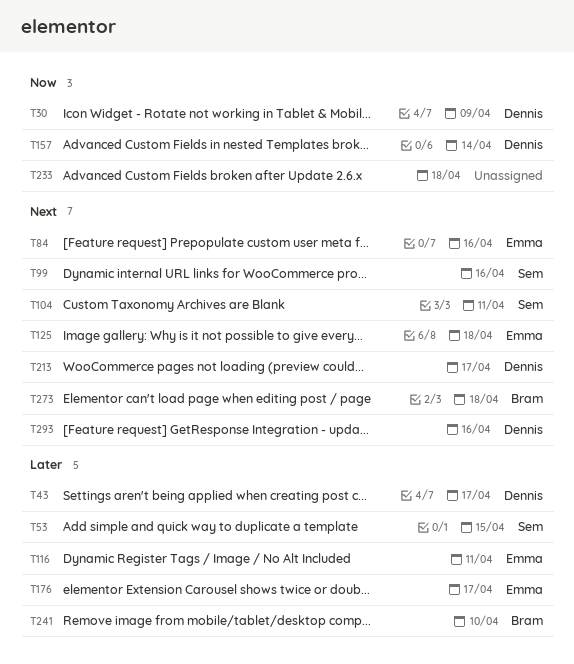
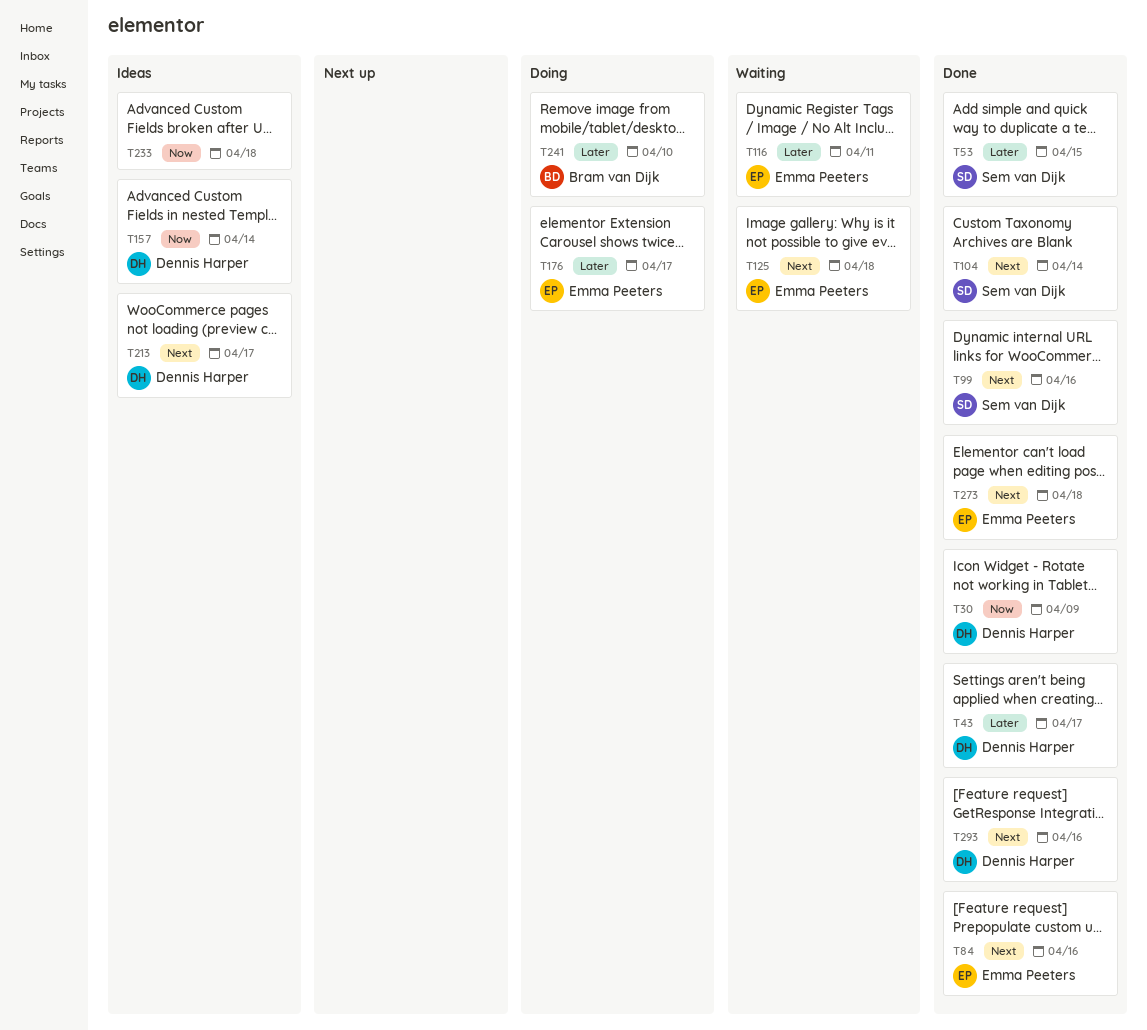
T104, due: Apr 11 -> Apr 14
T273, owner: Bram van Dijk -> Emma Peeters

